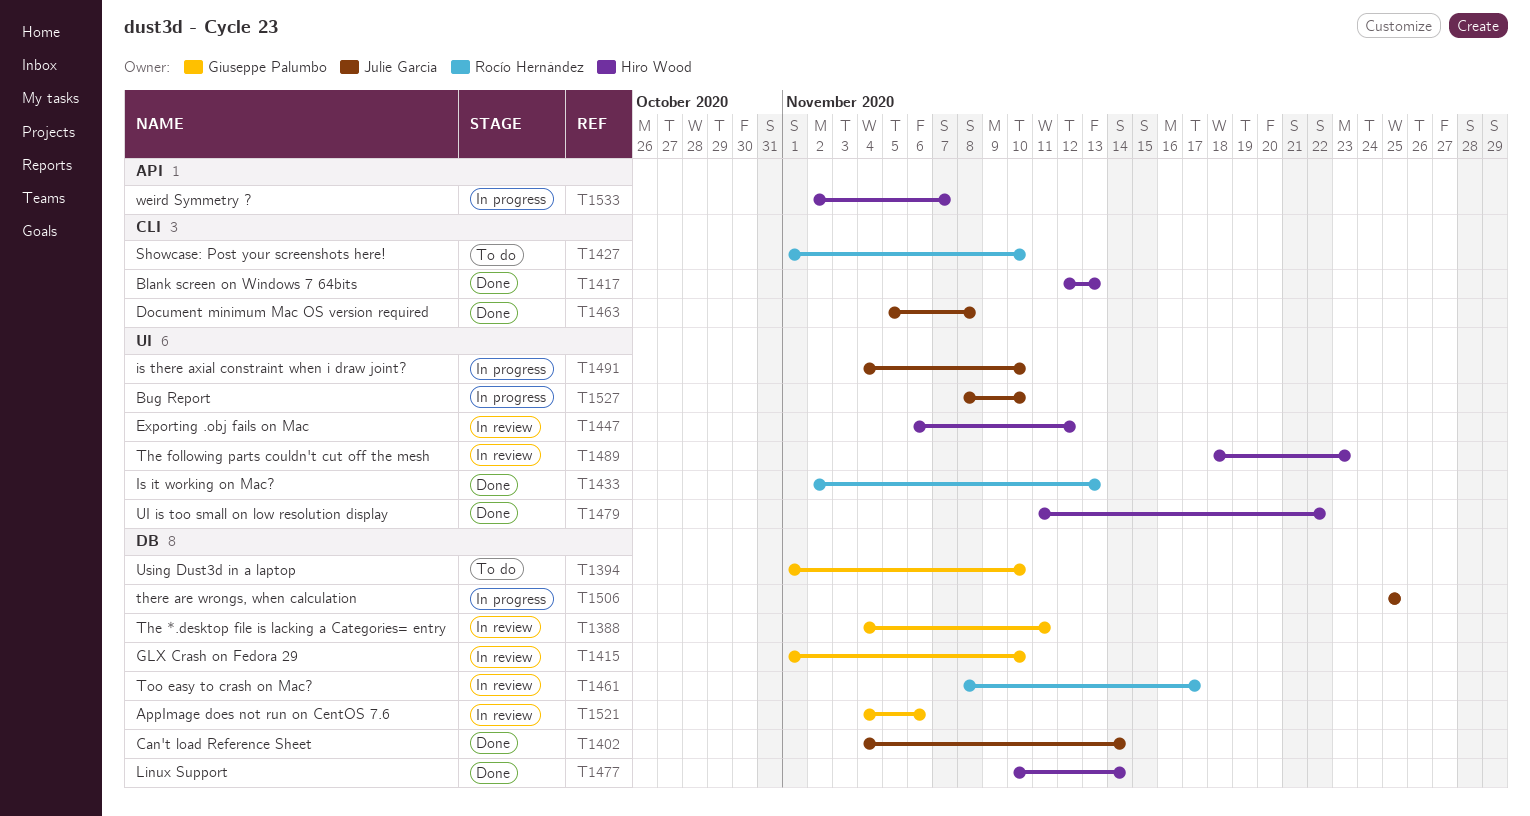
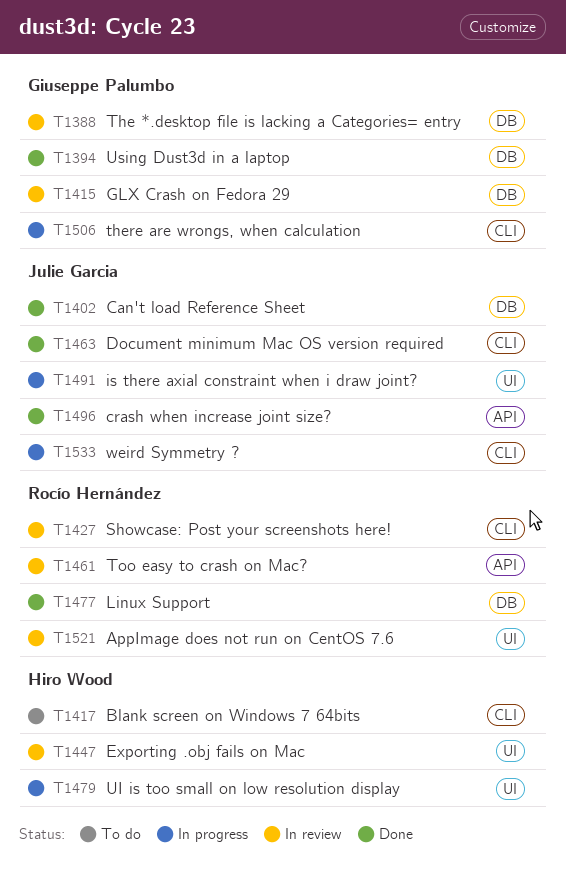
T1394, status: To do -> Done
T1417, status: Done -> To do
T1427, status: To do -> In review
T1433: present -> none
T1461, label: DB -> API
T1477, owner: Hiro Wood -> Rocío Hernández
T1479, status: Done -> In progress
T1489: present -> none
T1496: none -> present
T1506, owner: Julie Garcia -> Giuseppe Palumbo
T1506, label: DB -> CLI
T1521, owner: Giuseppe Palumbo -> Rocío Hernández
T1521, label: DB -> UI
T1527: present -> none
T1533, owner: Hiro Wood -> Julie Garcia
T1533, label: API -> CLI

